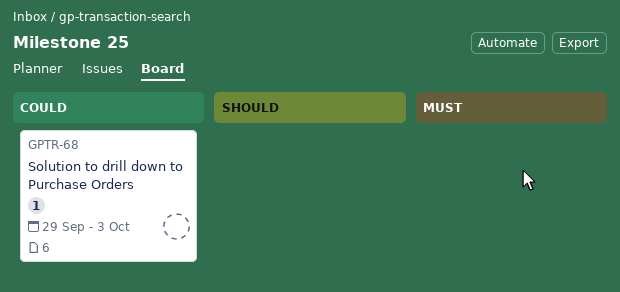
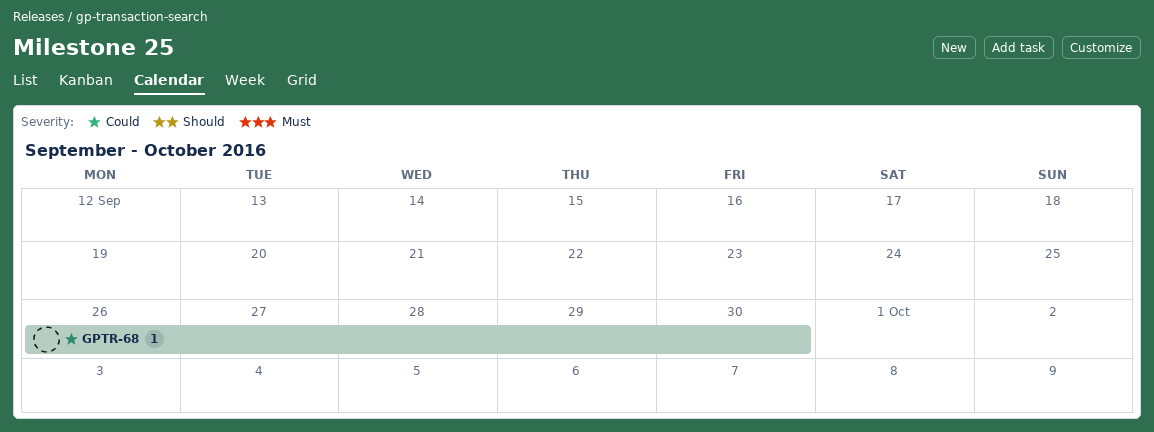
GPTR-68, start: Sep 29 -> Sep 26
GPTR-68, due: Oct 3 -> Sep 30

